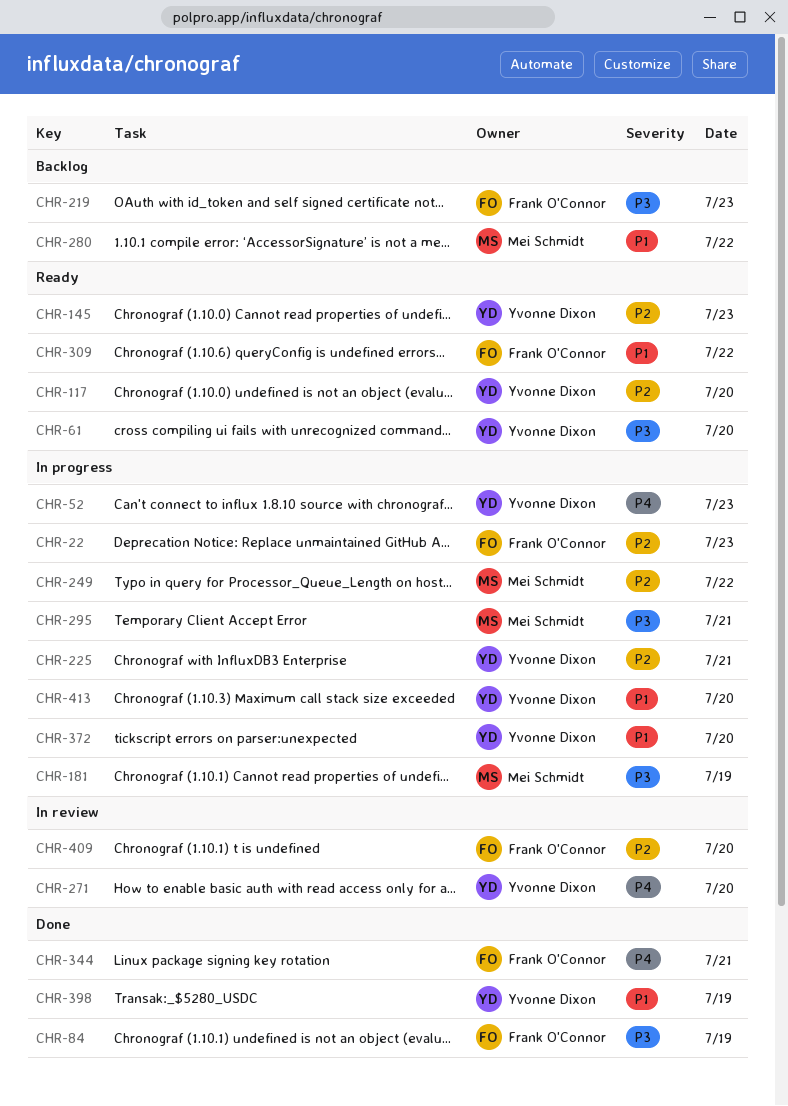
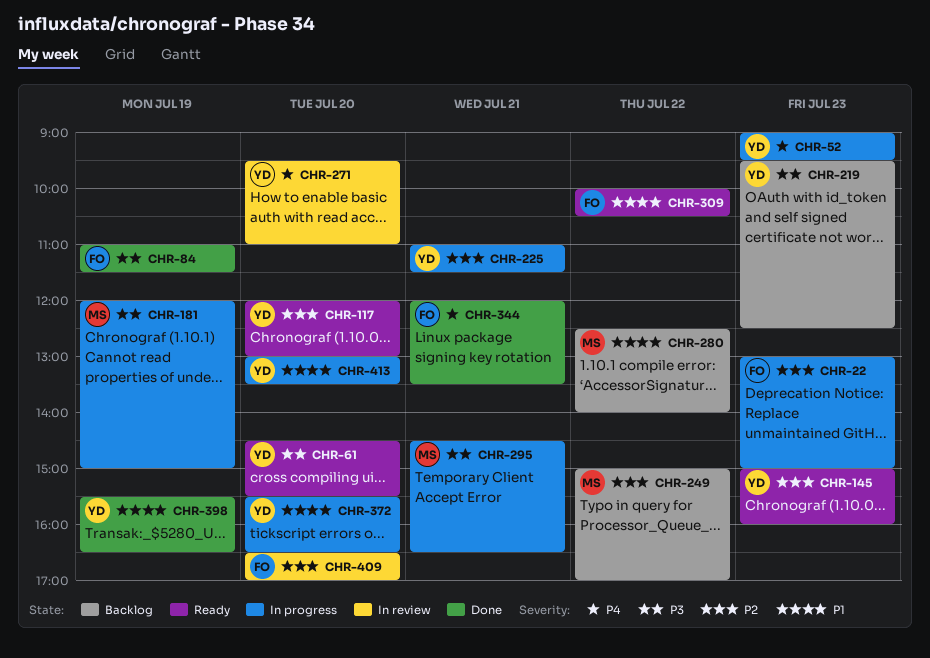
CHR-219, owner: Frank O'Connor -> Yvonne Dixon
CHR-249, status: In progress -> Backlog

